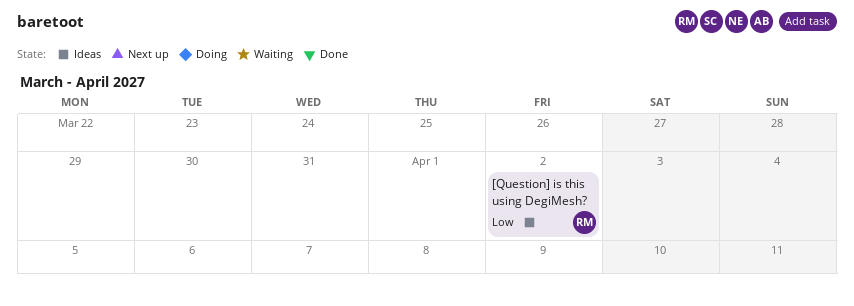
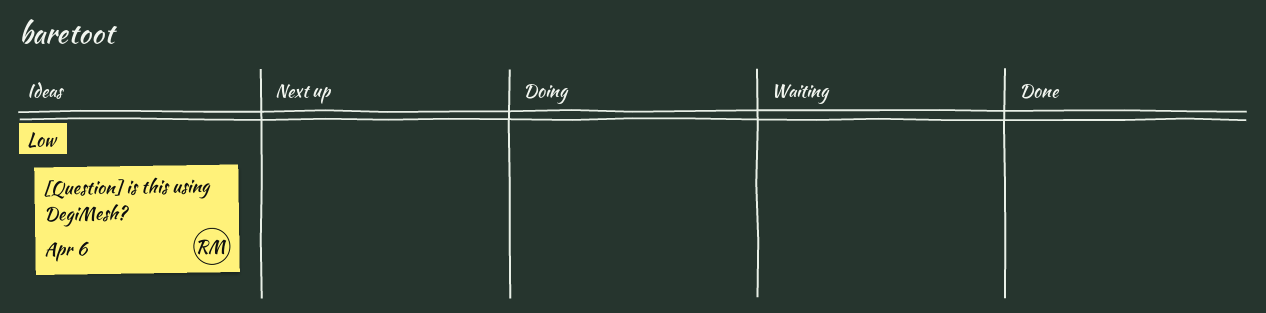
[Question] is this using DegiMesh?, due: Apr 2 -> Apr 6

